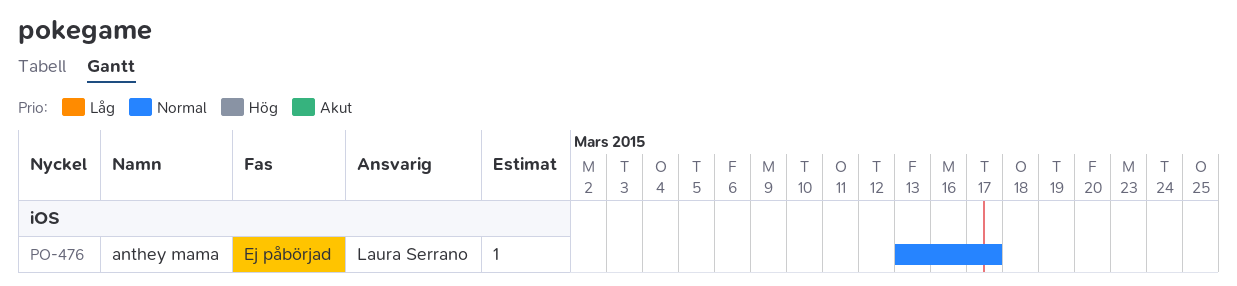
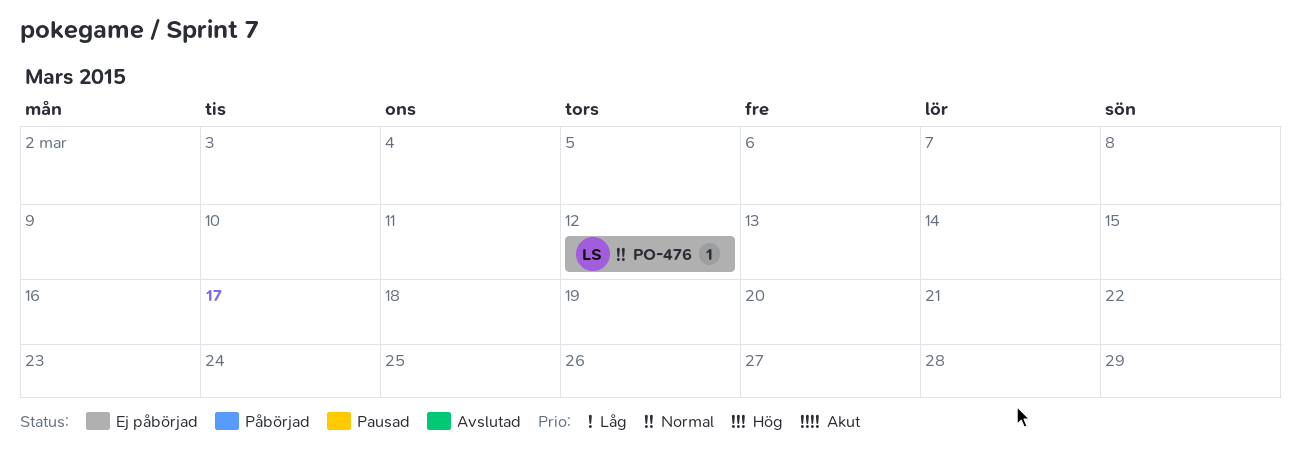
PO-476, start: Mar 13 -> Mar 12
PO-476, due: Mar 17 -> Mar 12

